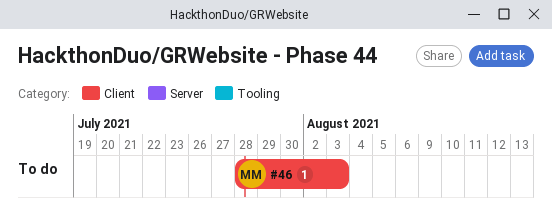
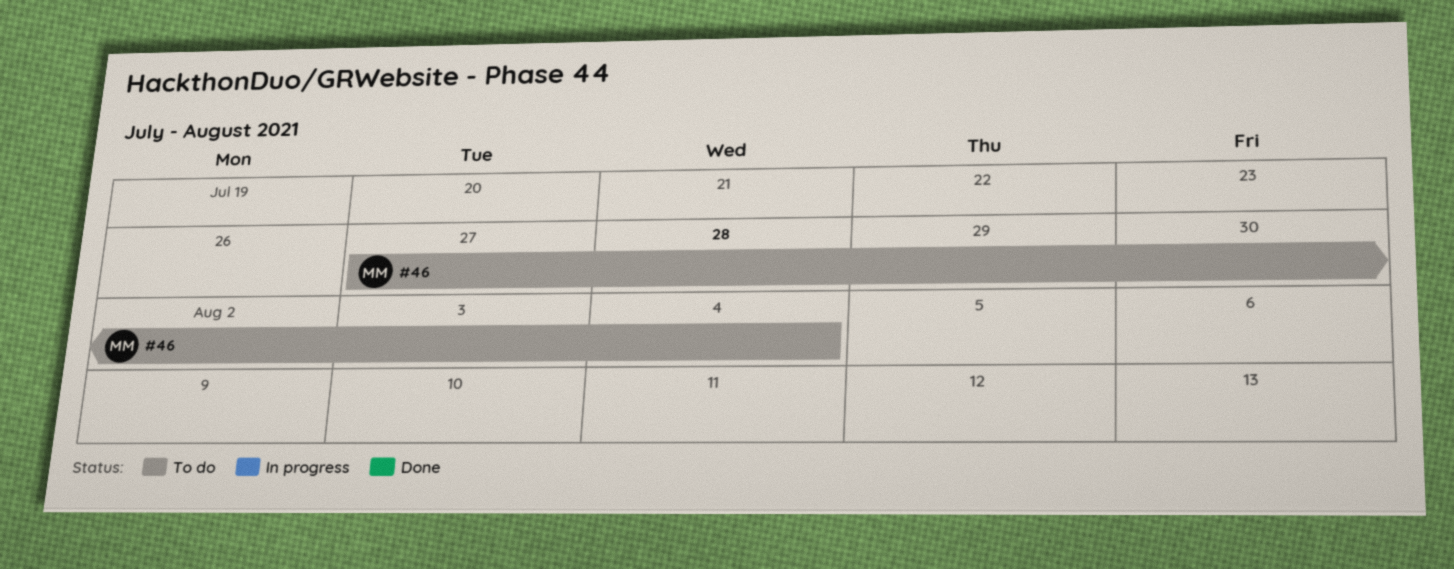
#46, start: Jul 28 -> Jul 27
#46, due: Aug 3 -> Aug 4

